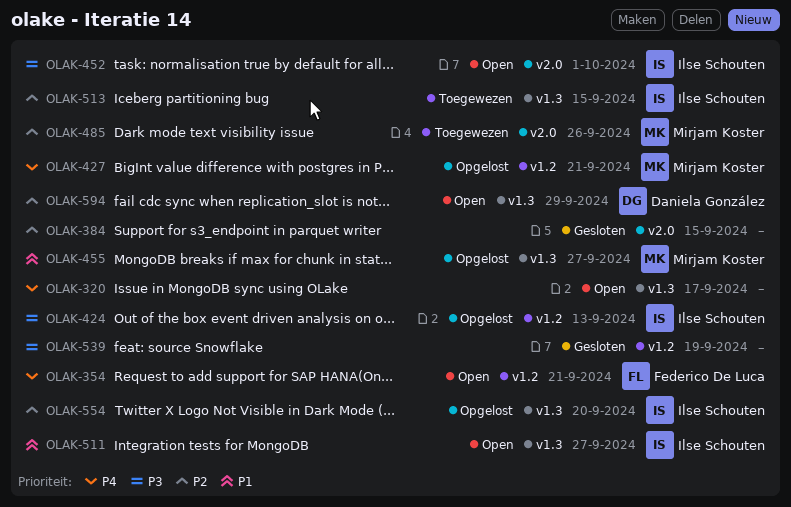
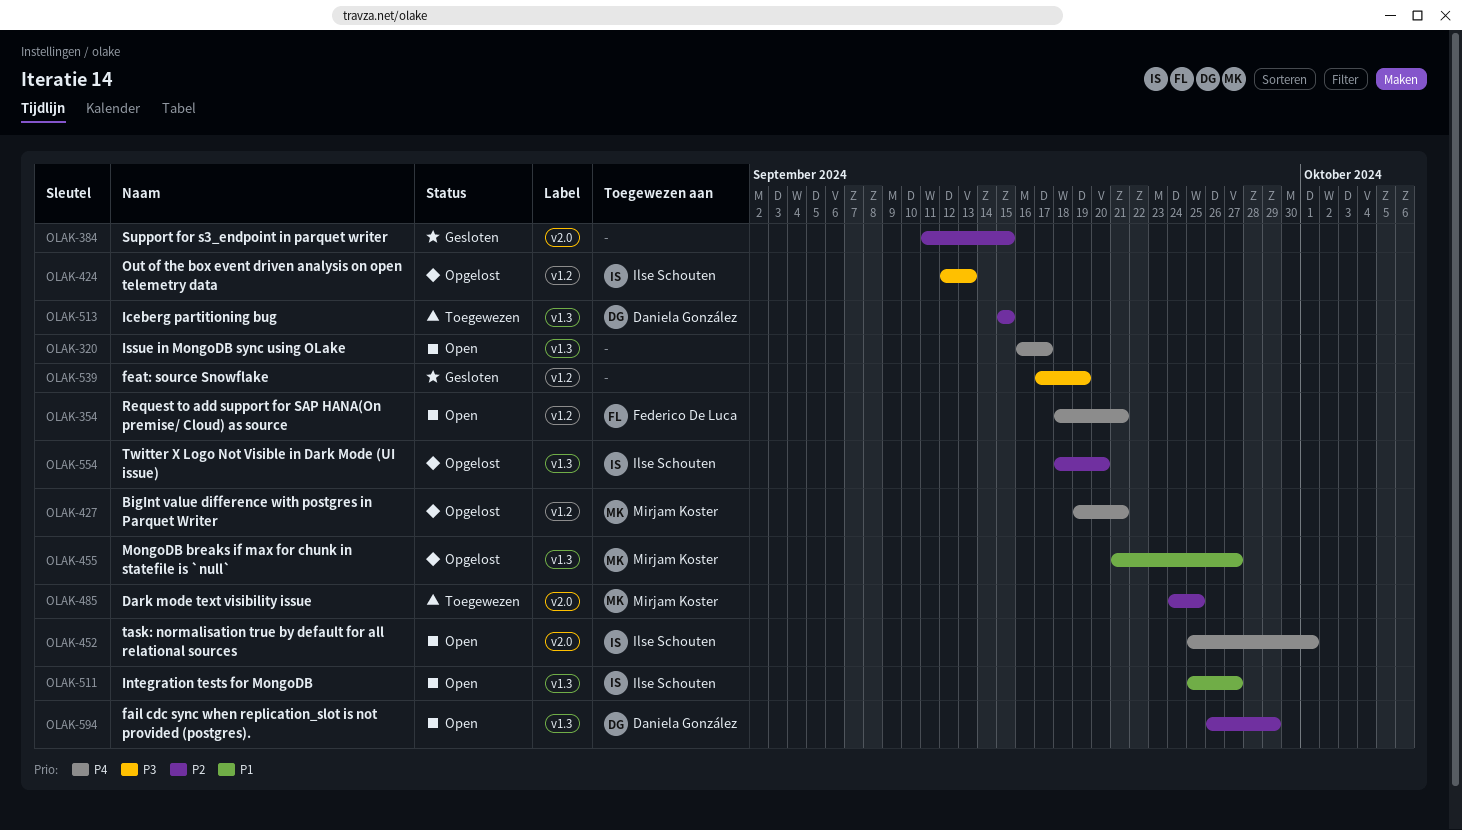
OLAK-452, priority: P3 -> P4
OLAK-485, due: Sep 26 -> Sep 25
OLAK-513, owner: Ilse Schouten -> Daniela González

